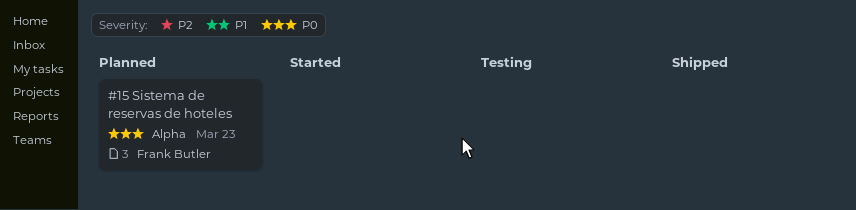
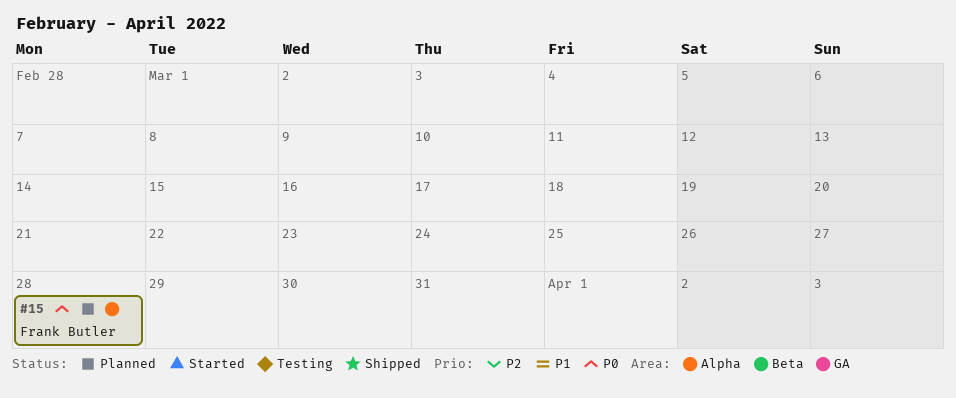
#15, due: Mar 23 -> Mar 28

